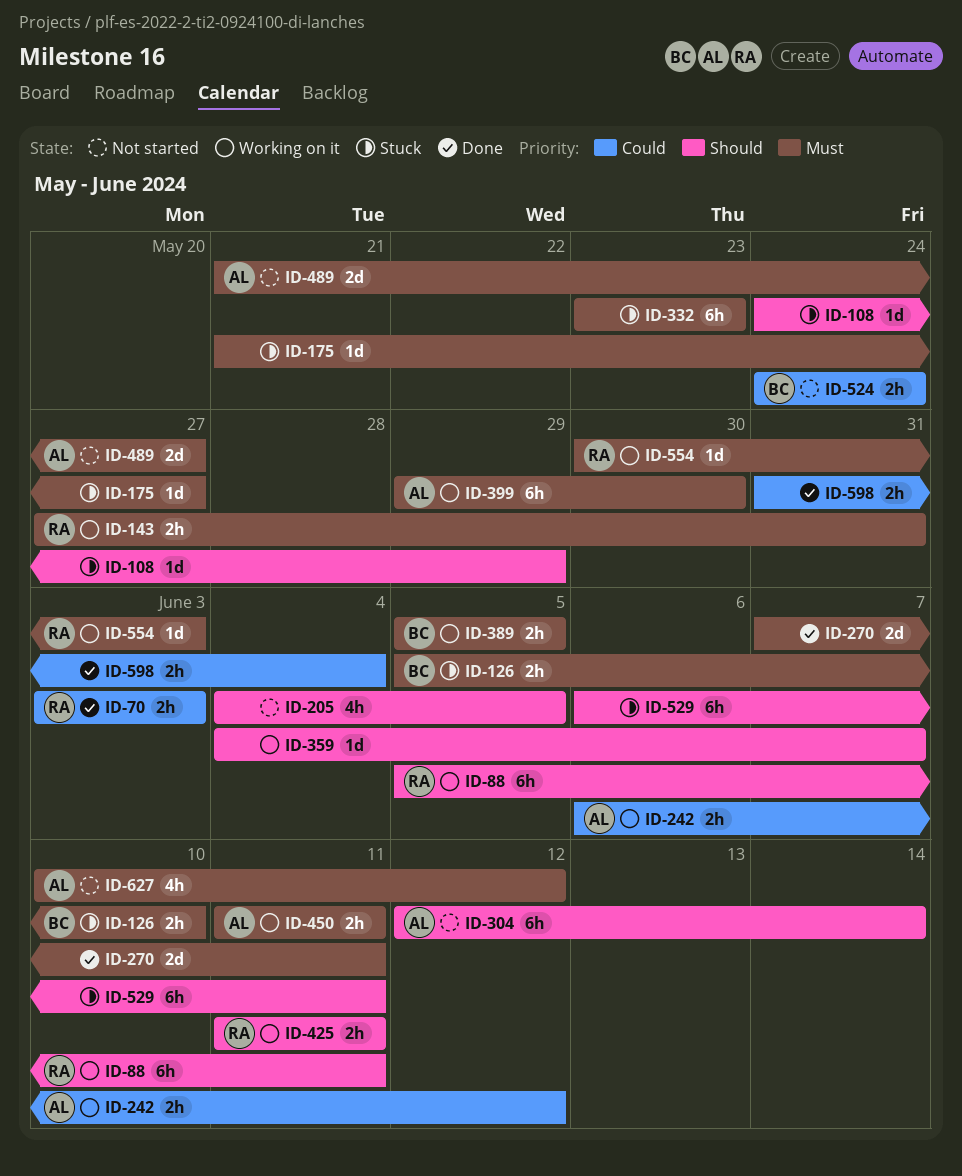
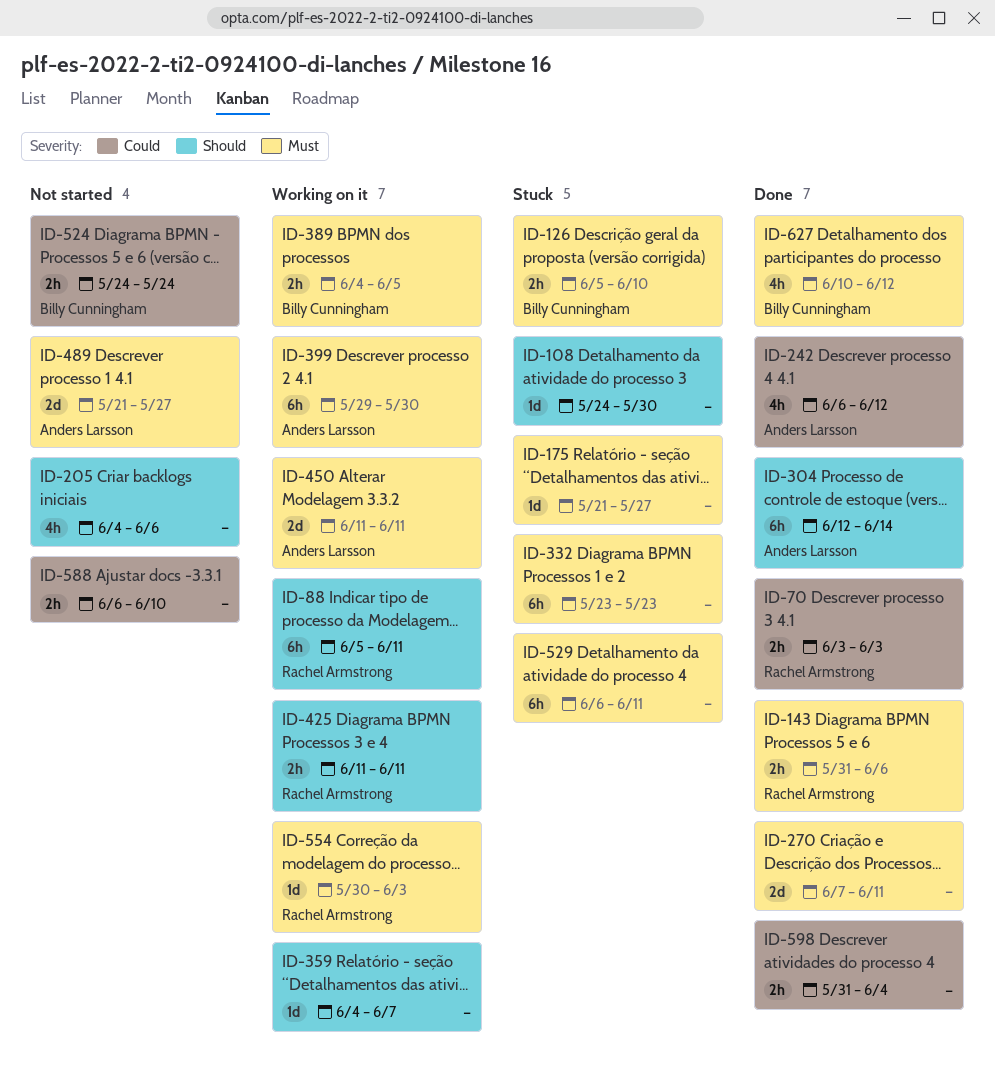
ID-108, due: May 29 -> May 30
ID-143, status: Working on it -> Done
ID-143, start: May 27 -> May 31
ID-143, due: May 31 -> Jun 6
ID-205, due: Jun 5 -> Jun 6
ID-242, status: Working on it -> Done
ID-242, estimate: 2h -> 4h
ID-304, status: Not started -> Done
ID-389, start: Jun 5 -> Jun 4
ID-450, estimate: 2h -> 2d
ID-529, priority: Should -> Must
ID-588: none -> present
ID-627, status: Not started -> Done
ID-627, owner: Anders Larsson -> Billy Cunningham

